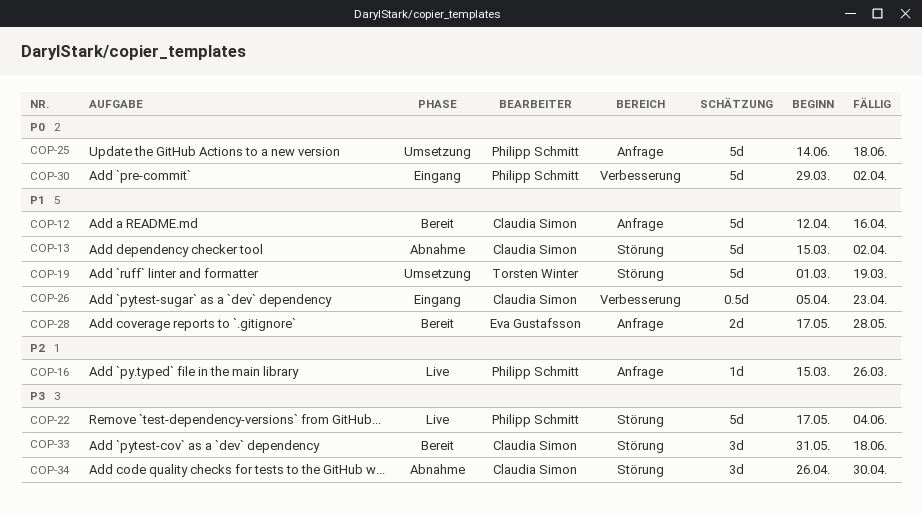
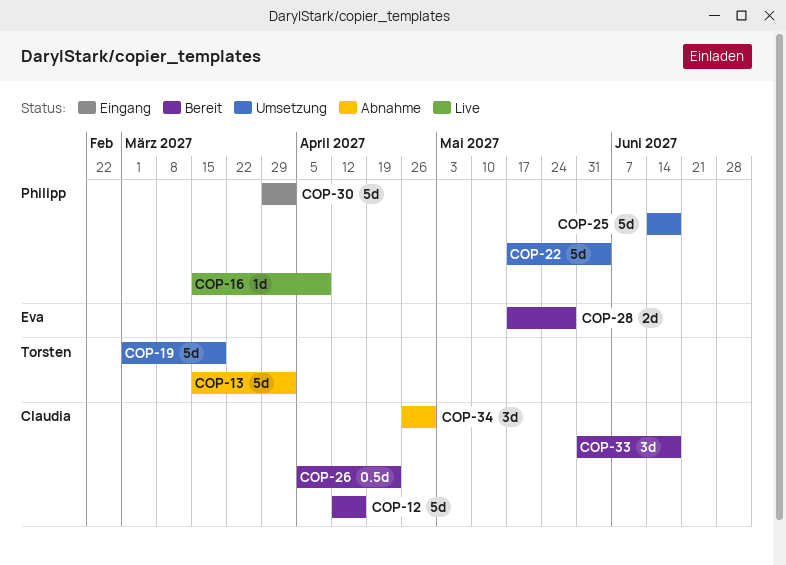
COP-13, owner: Claudia Simon -> Torsten Winter
COP-16, due: Mar 26 -> Apr 9
COP-22, status: Live -> Umsetzung
COP-26, status: Eingang -> Bereit

